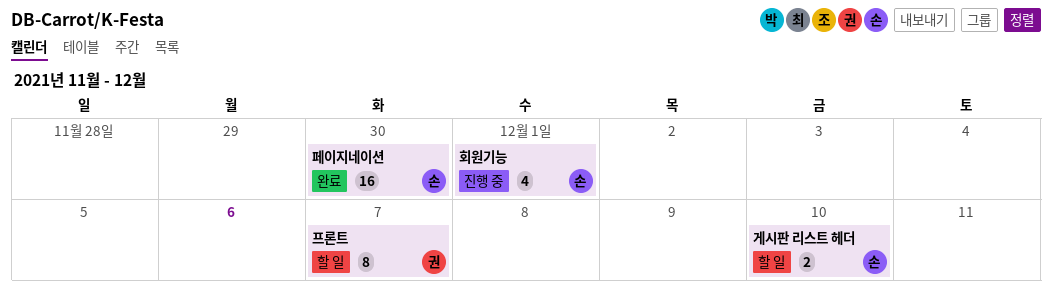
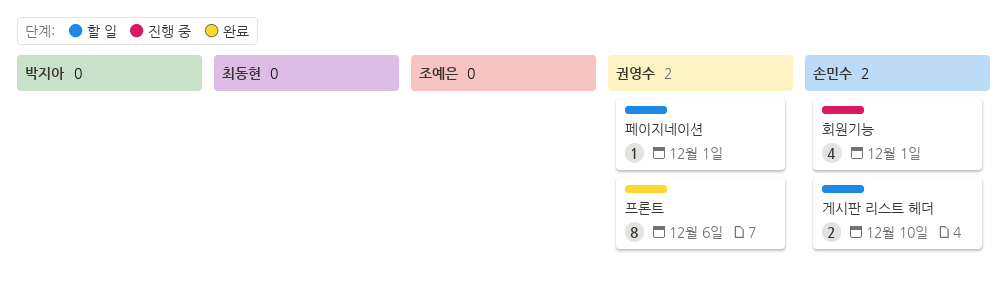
페이지네이션, status: 완료 -> 할 일
페이지네이션, owner: 손민수 -> 권영수
페이지네이션, estimate: 16 -> 1
페이지네이션, due: Nov 30 -> Dec 1
프론트, status: 할 일 -> 완료
프론트, due: Dec 7 -> Dec 6

